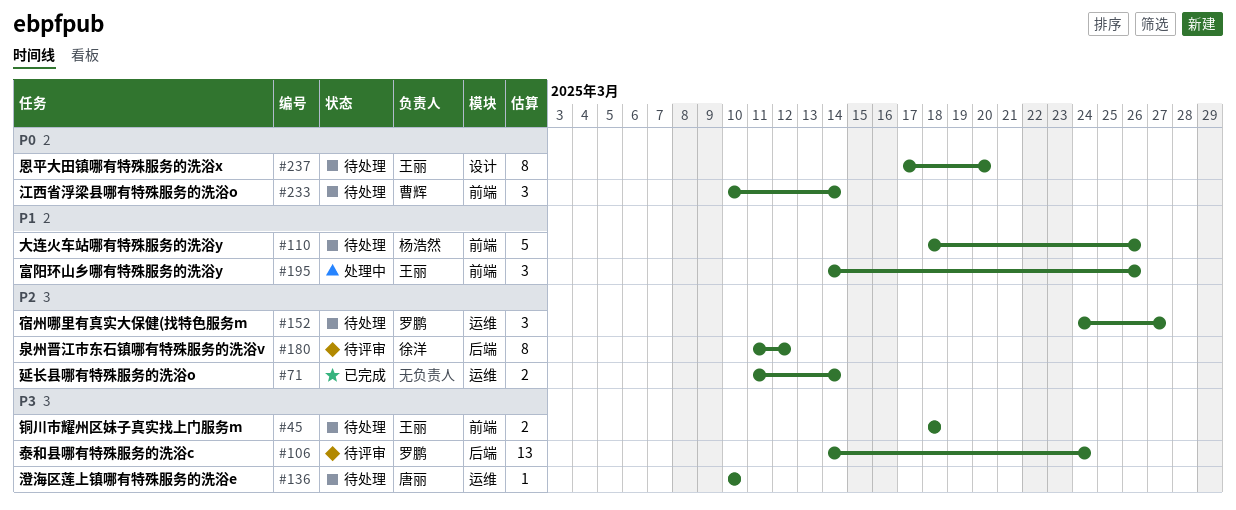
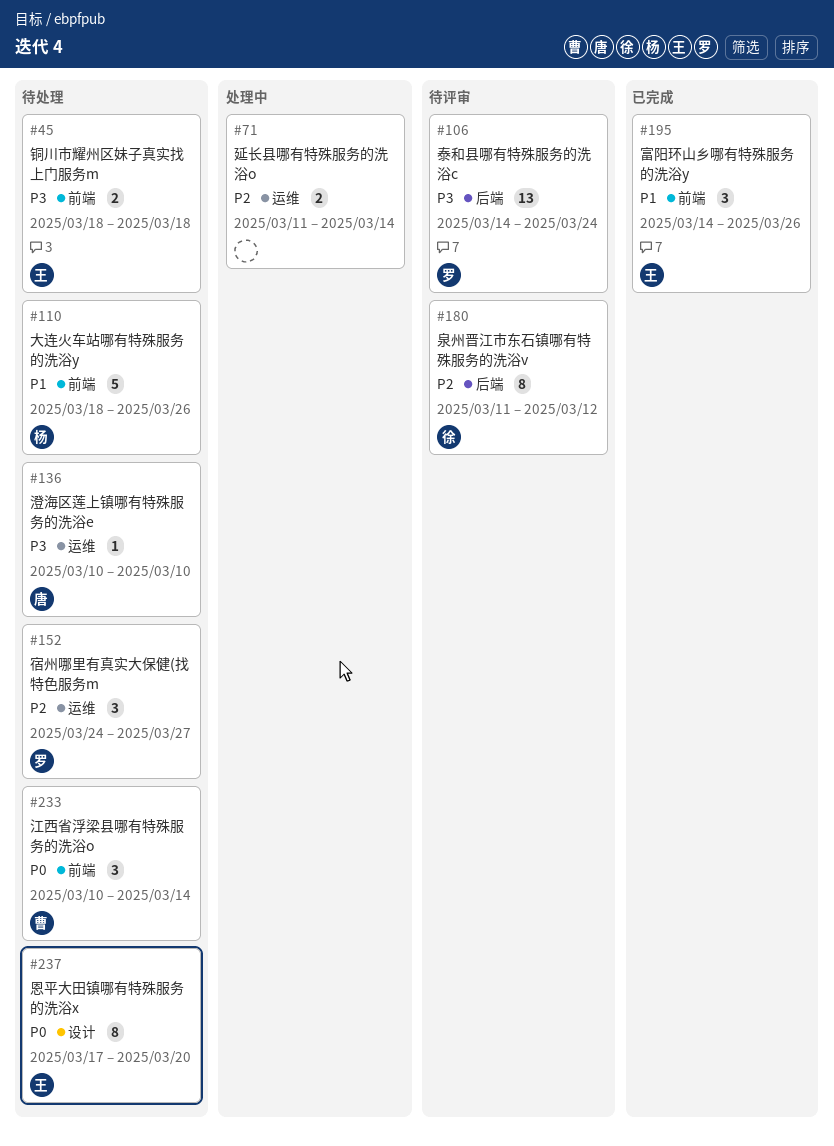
#71, status: 已完成 -> 处理中
#195, status: 处理中 -> 已完成

